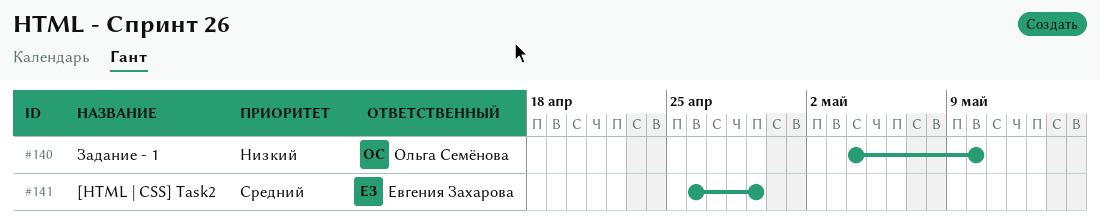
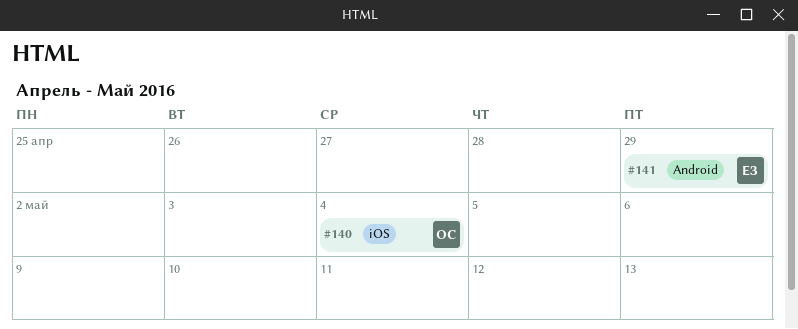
#140, due: May 10 -> May 4

